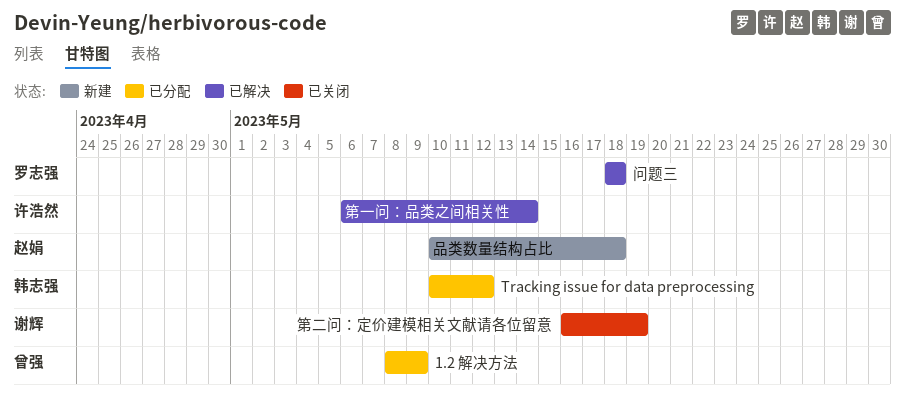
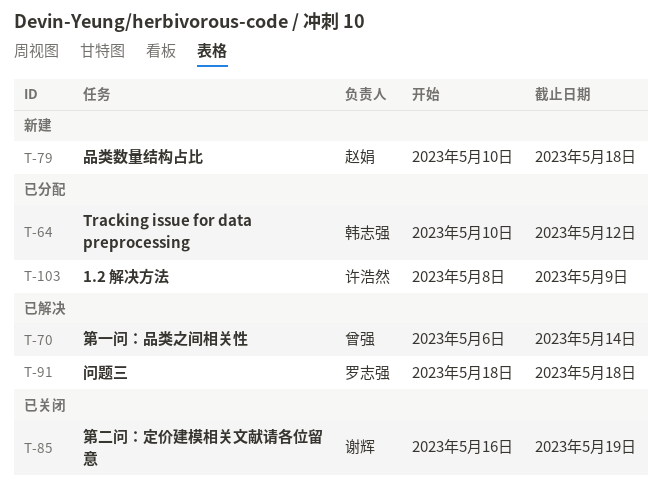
1.2 解决方法, owner: 曾强 -> 许浩然
第一问：品类之间相关性, owner: 许浩然 -> 曾强

